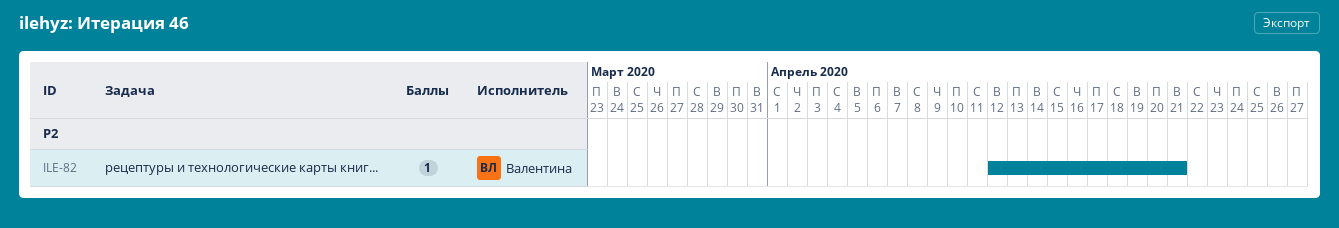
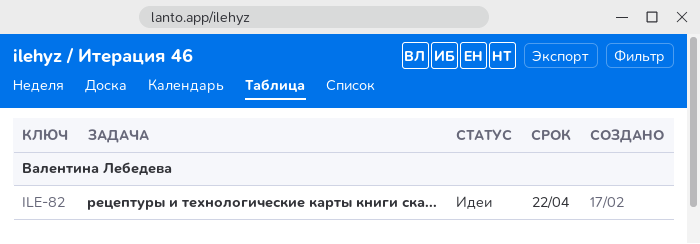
ILE-82, due: Apr 21 -> Apr 22

